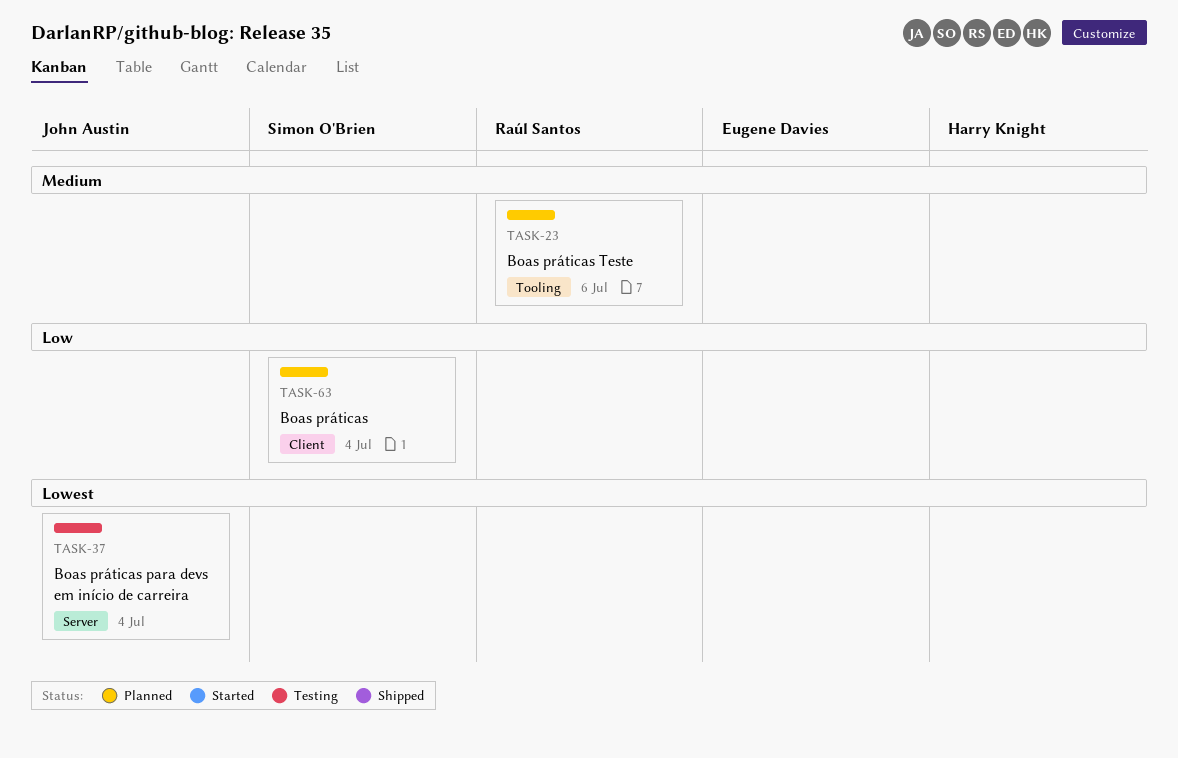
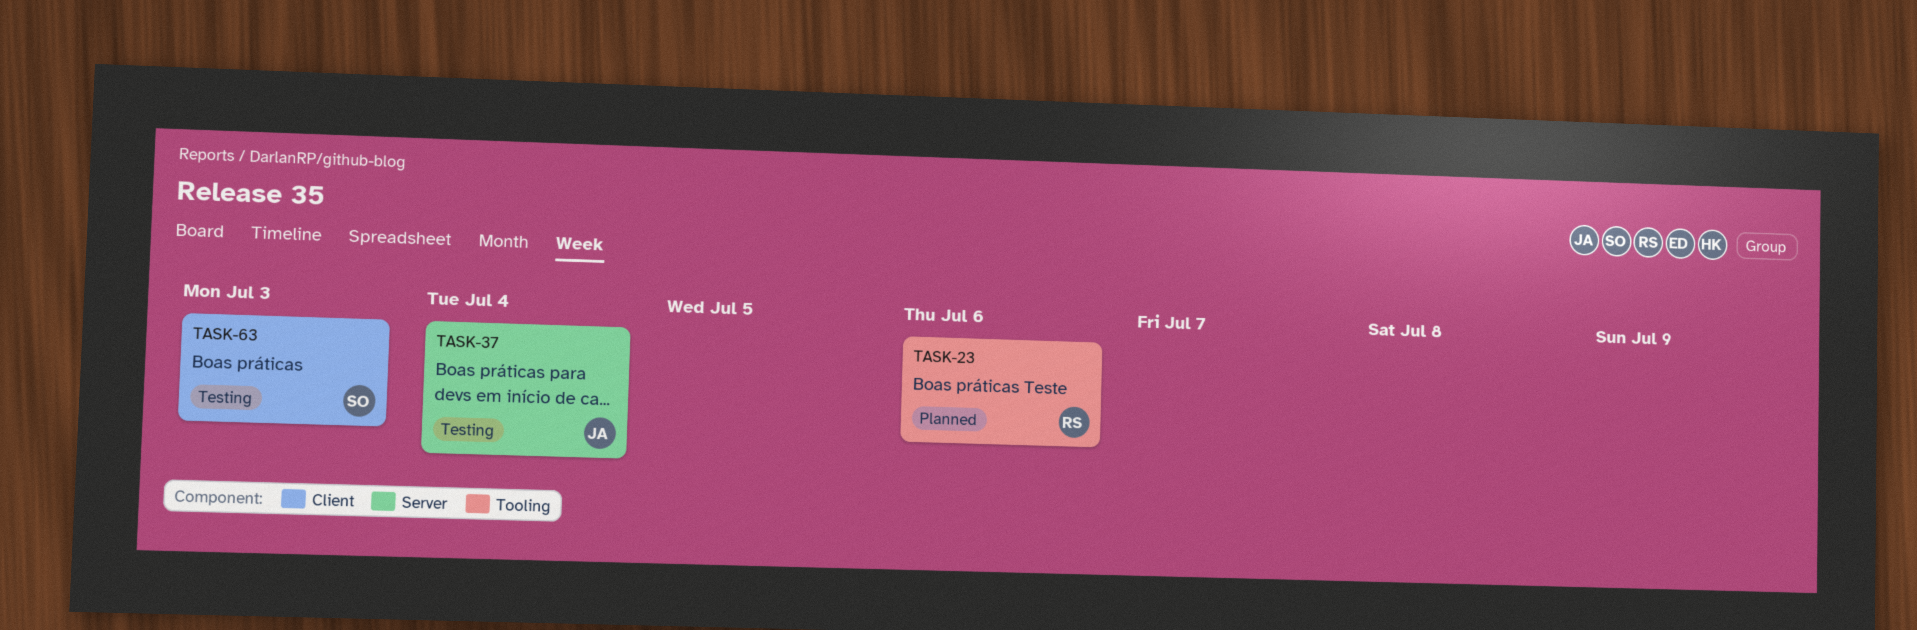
TASK-63, status: Planned -> Testing
TASK-63, due: Jul 4 -> Jul 3

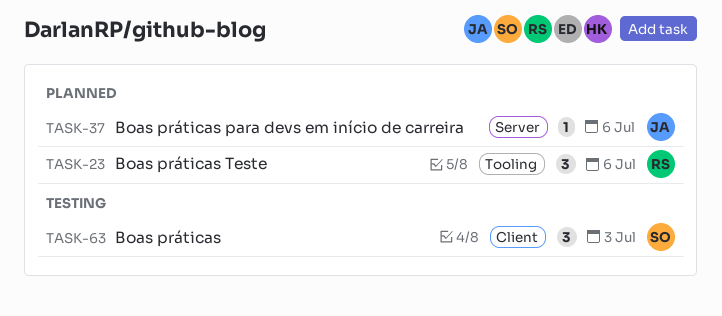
TASK-37, status: Testing -> Planned
TASK-37, due: Jul 4 -> Jul 6

